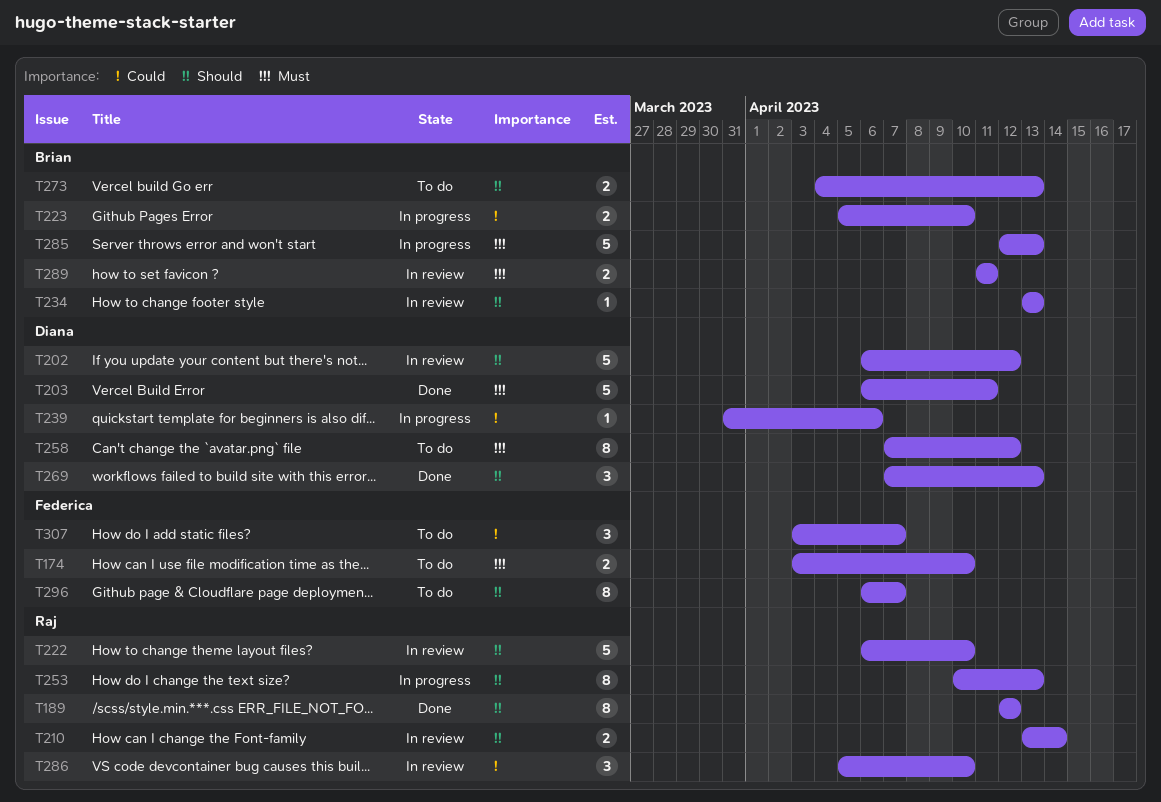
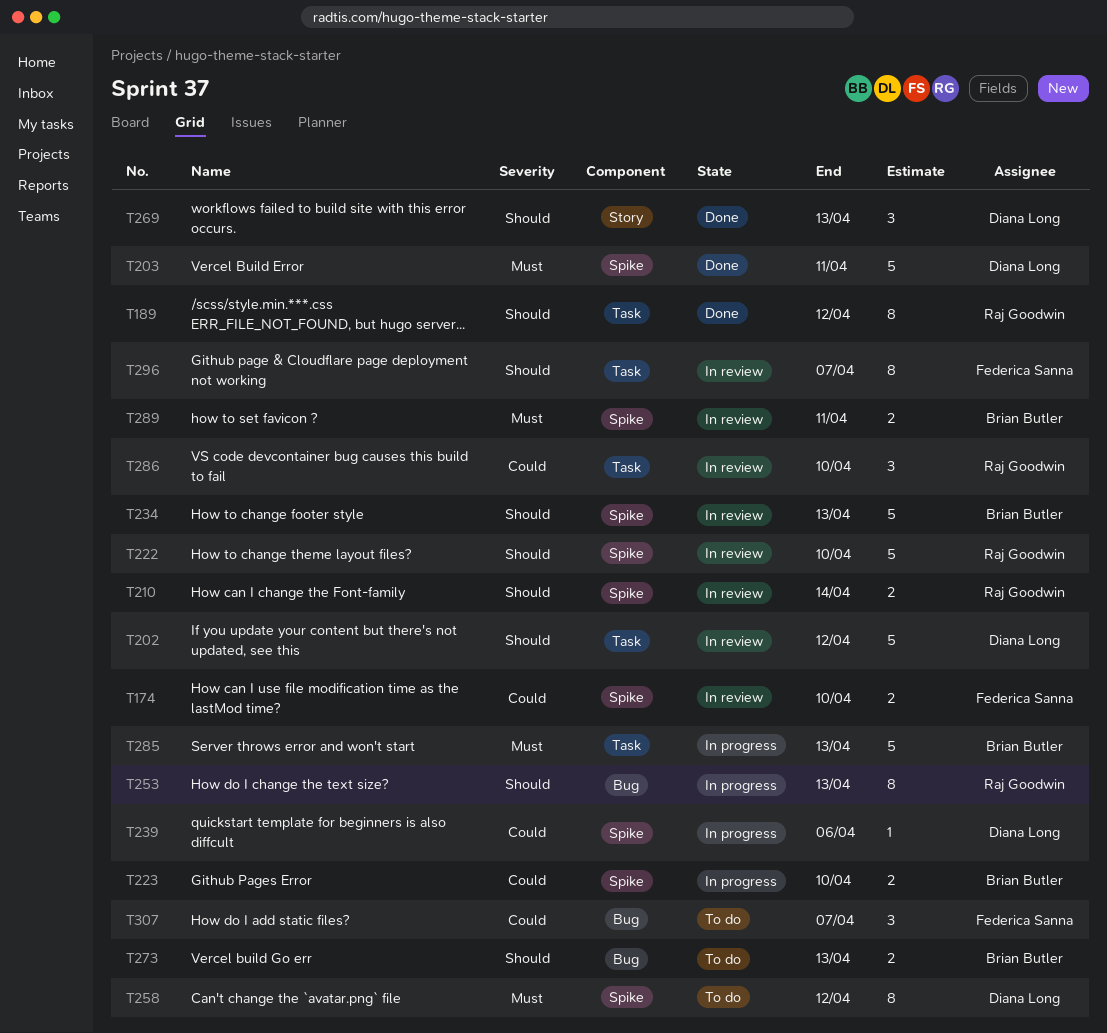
T174, status: To do -> In review
T174, priority: Must -> Could
T234, estimate: 1 -> 5
T296, status: To do -> In review

